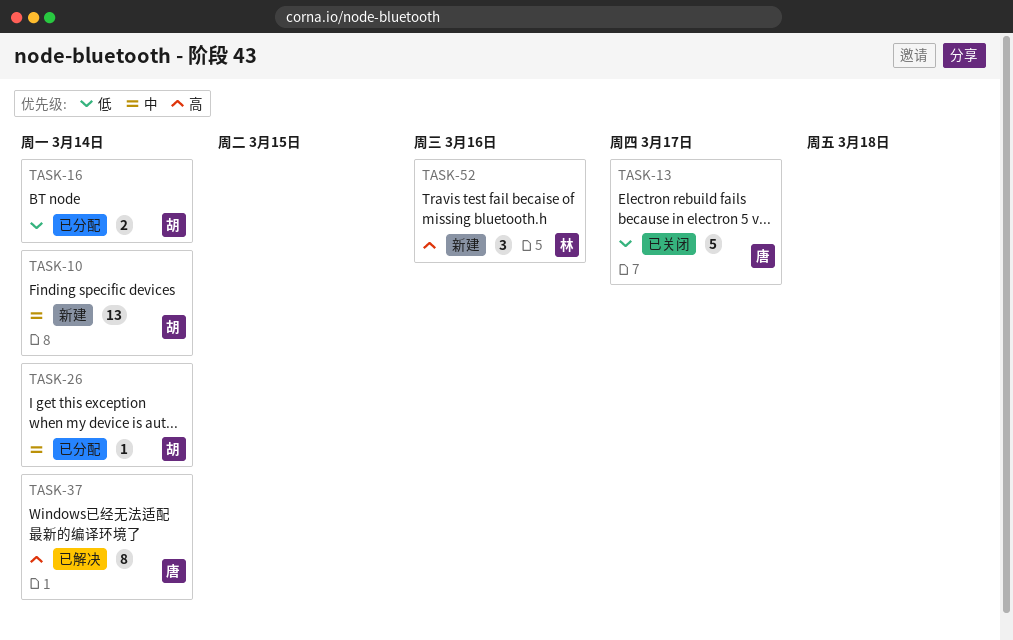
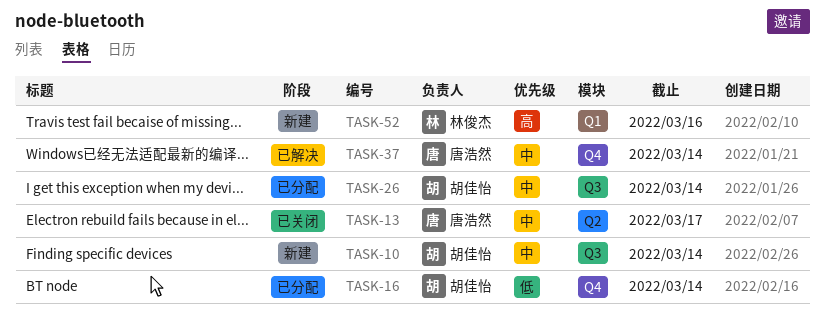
TASK-13, priority: 低 -> 中
TASK-37, priority: 高 -> 中

